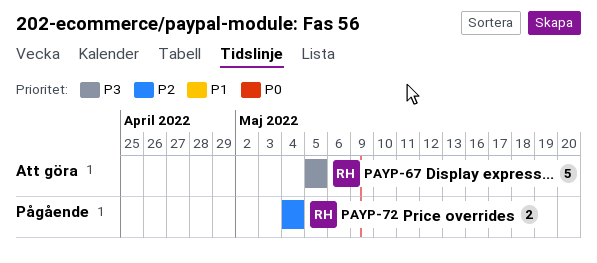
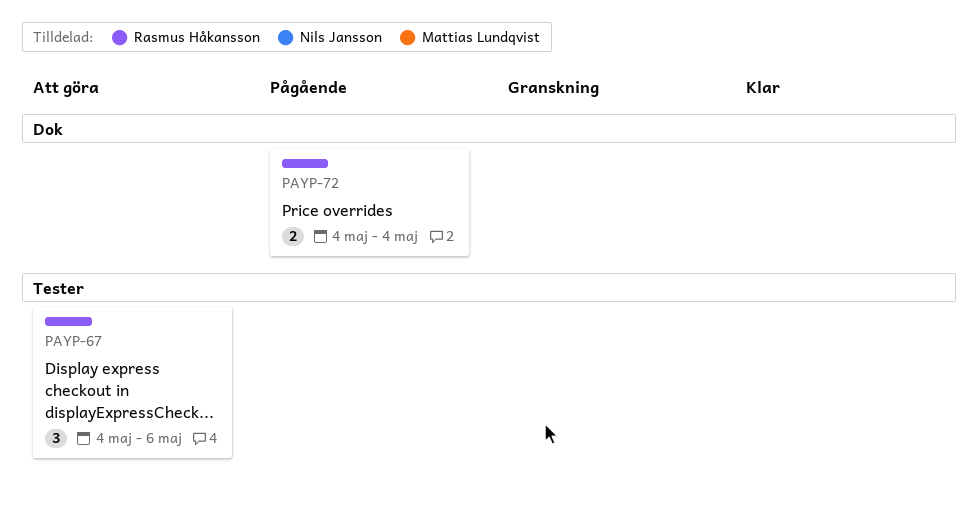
PAYP-67, estimate: 5 -> 3
PAYP-67, start: May 5 -> May 4
PAYP-67, due: May 5 -> May 6

